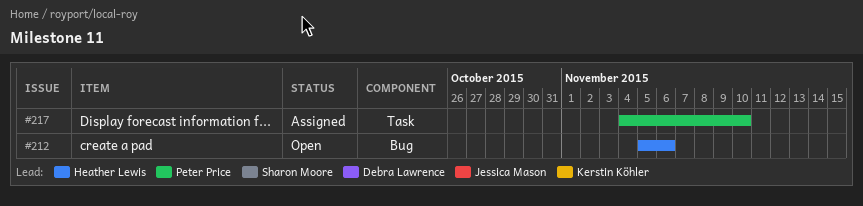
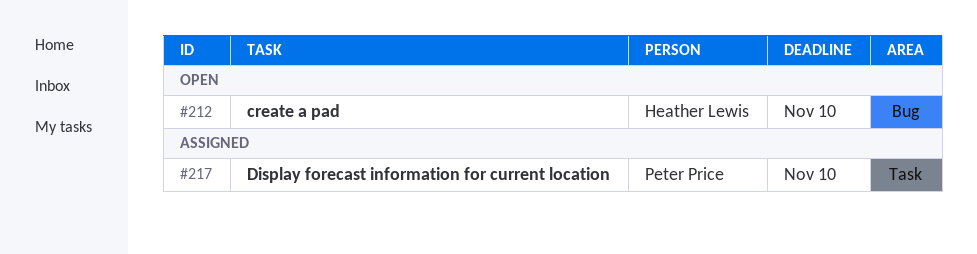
#212, due: Nov 6 -> Nov 10

